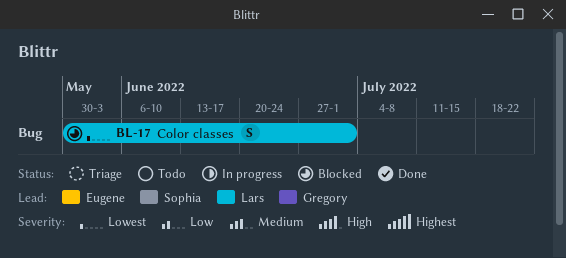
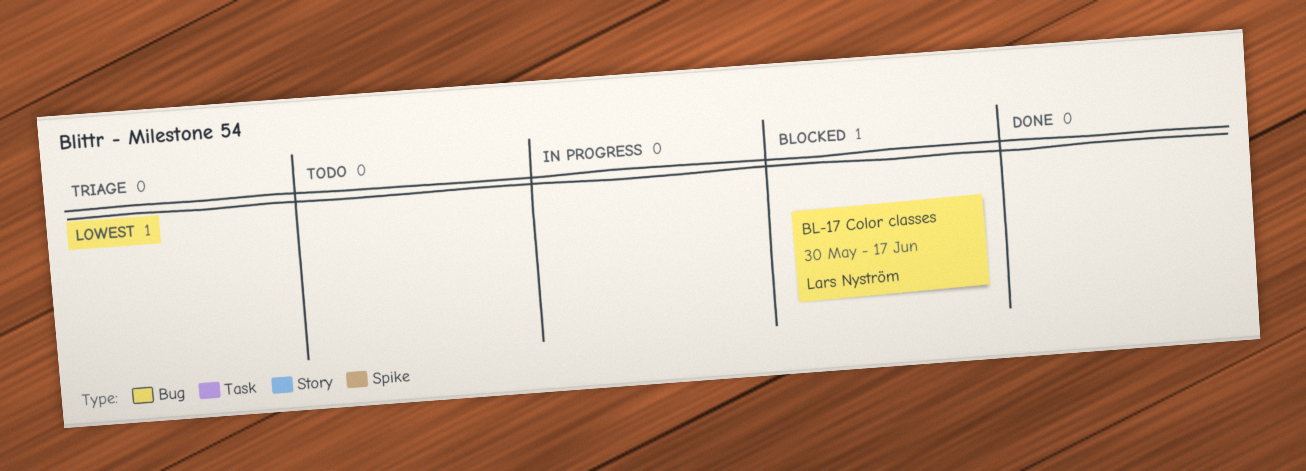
BL-17, due: Jul 1 -> Jun 17

